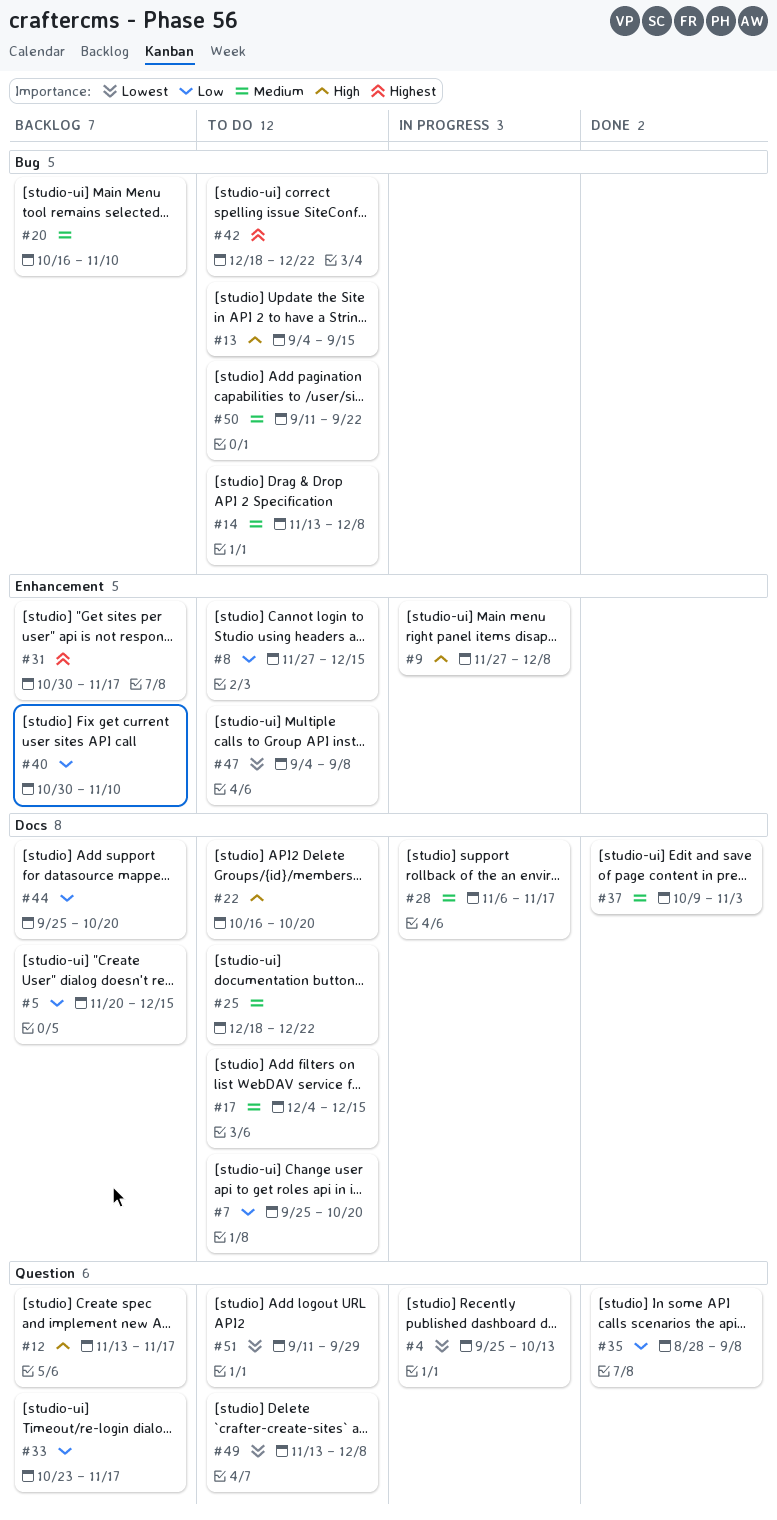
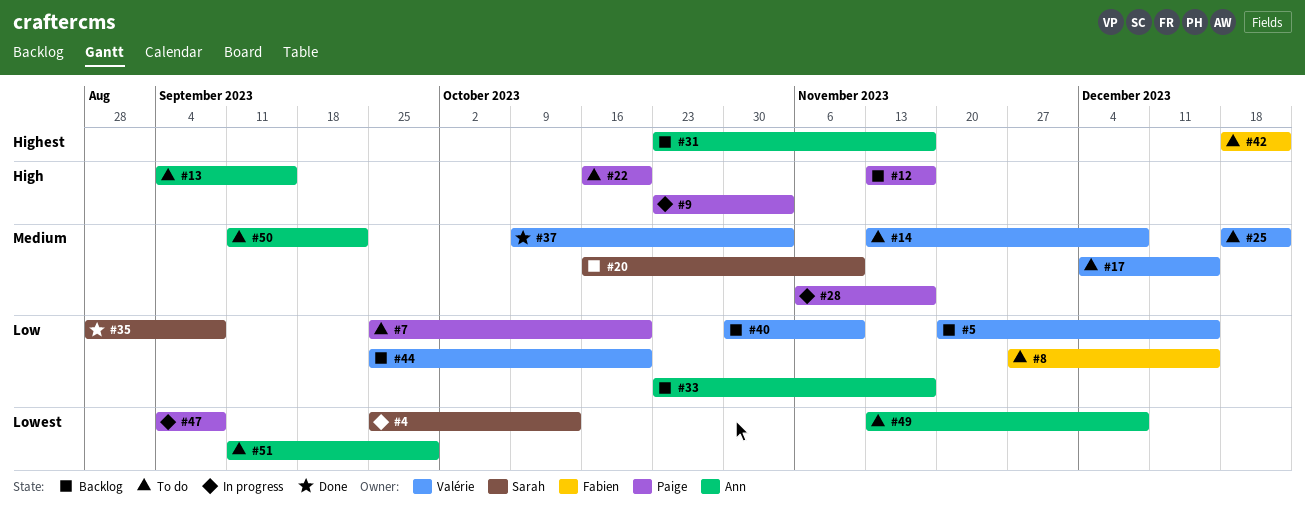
#9, start: Nov 27 -> Oct 23
#9, due: Dec 8 -> Nov 3
#31, start: Oct 30 -> Oct 23
#47, status: To do -> In progress

